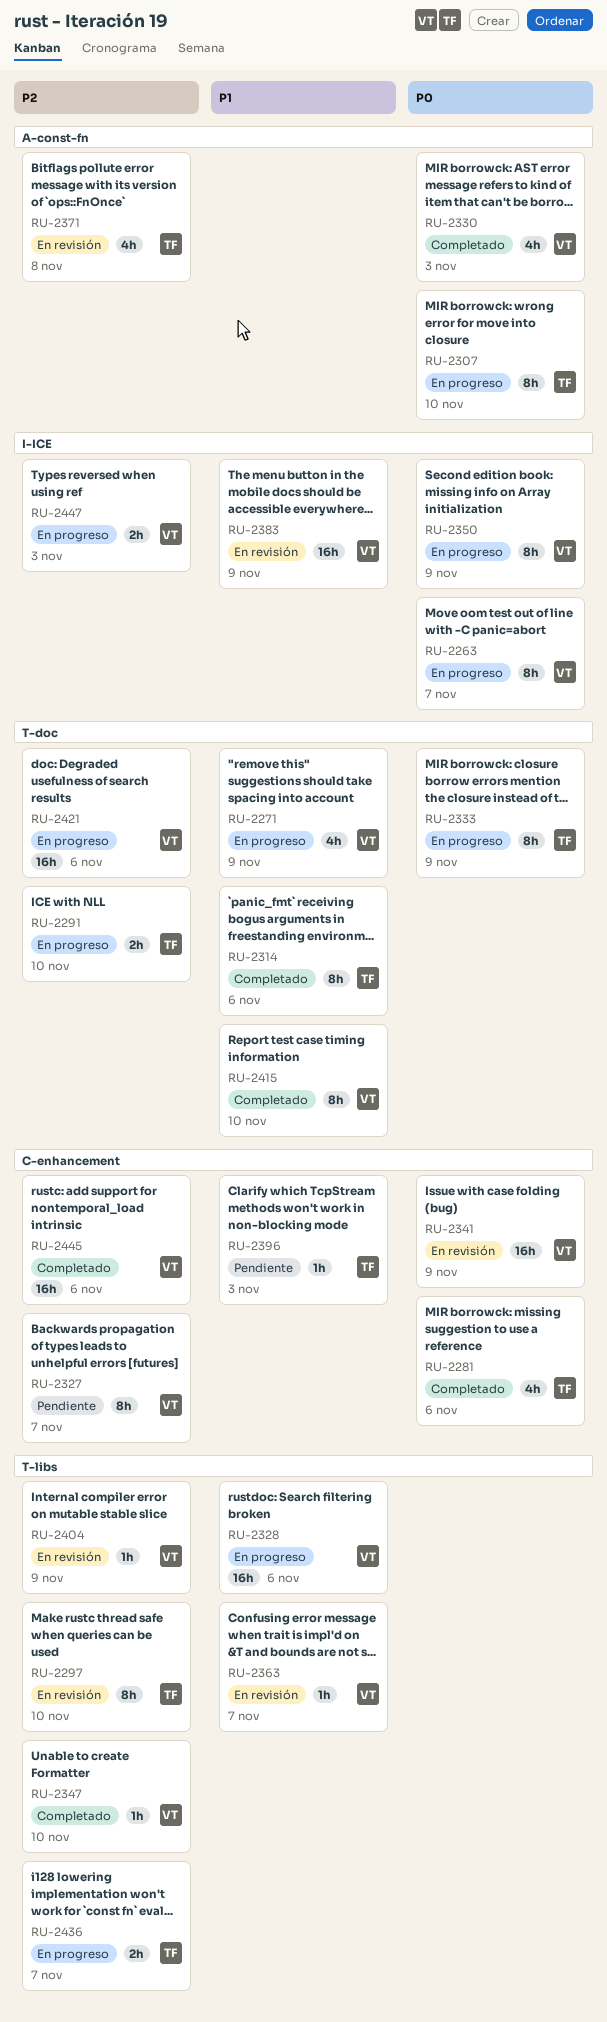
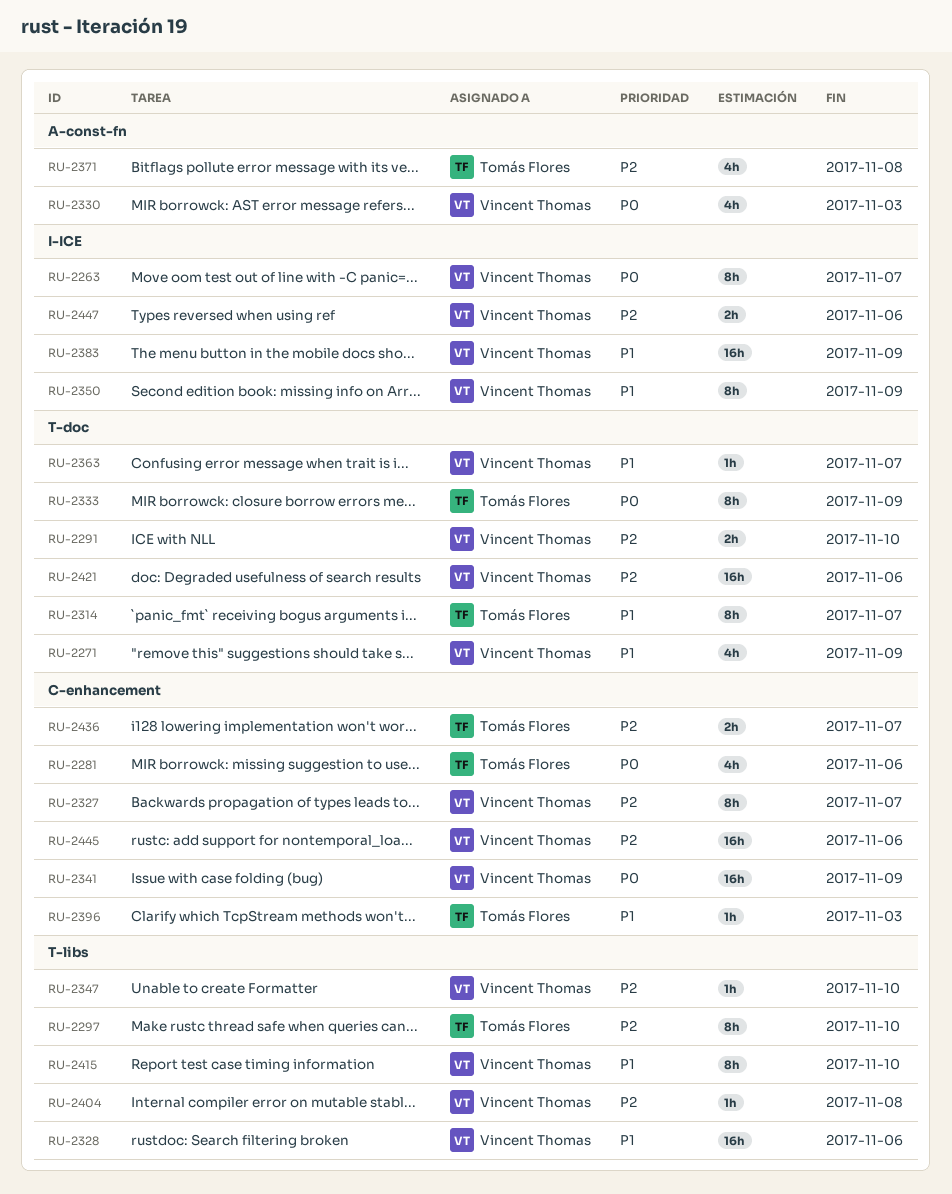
RU-2291, owner: Tomás Flores -> Vincent Thomas
RU-2307: present -> none
RU-2314, due: Nov 6 -> Nov 7
RU-2350, priority: P0 -> P1
RU-2363, label: T-libs -> T-doc
RU-2404, due: Nov 9 -> Nov 8
RU-2415, label: T-doc -> T-libs
RU-2436, label: T-libs -> C-enhancement
RU-2447, due: Nov 3 -> Nov 6

